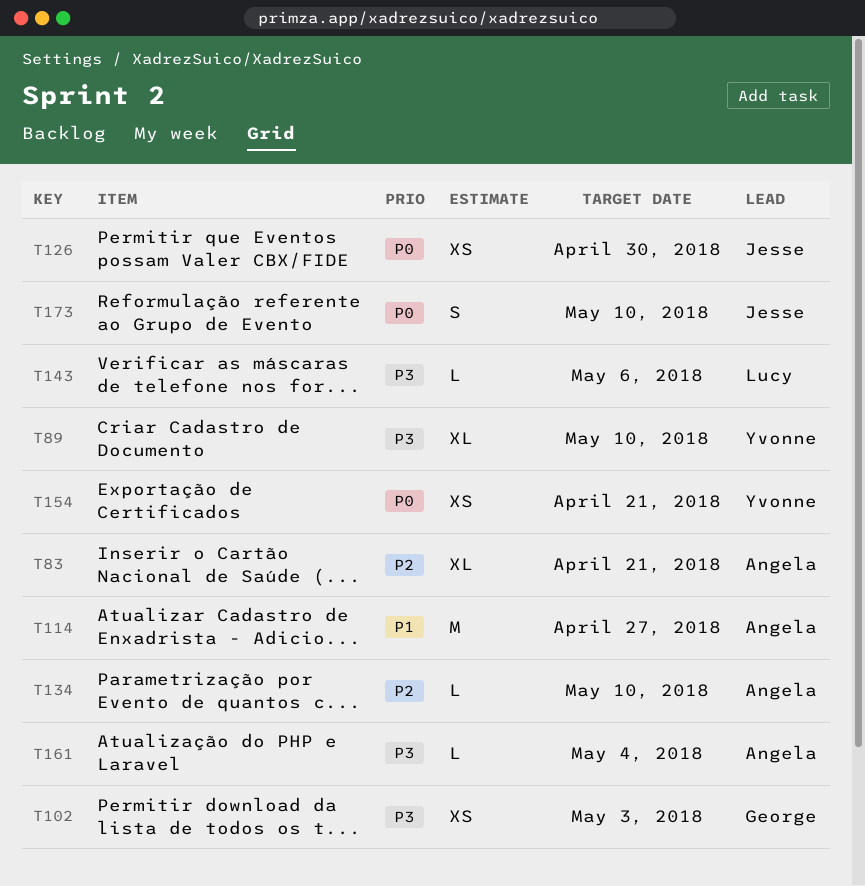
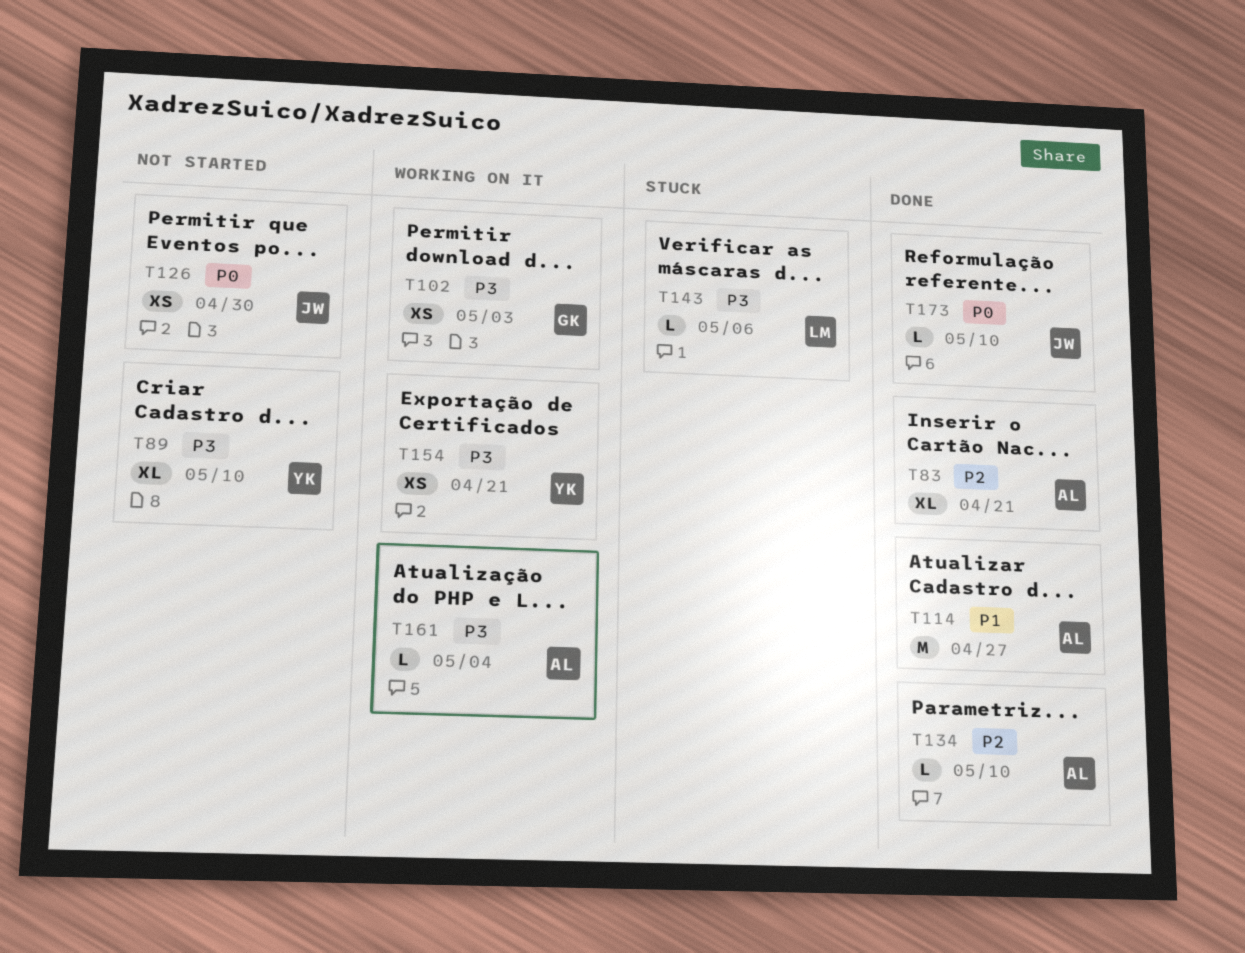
T154, priority: P0 -> P3
T173, estimate: S -> L

